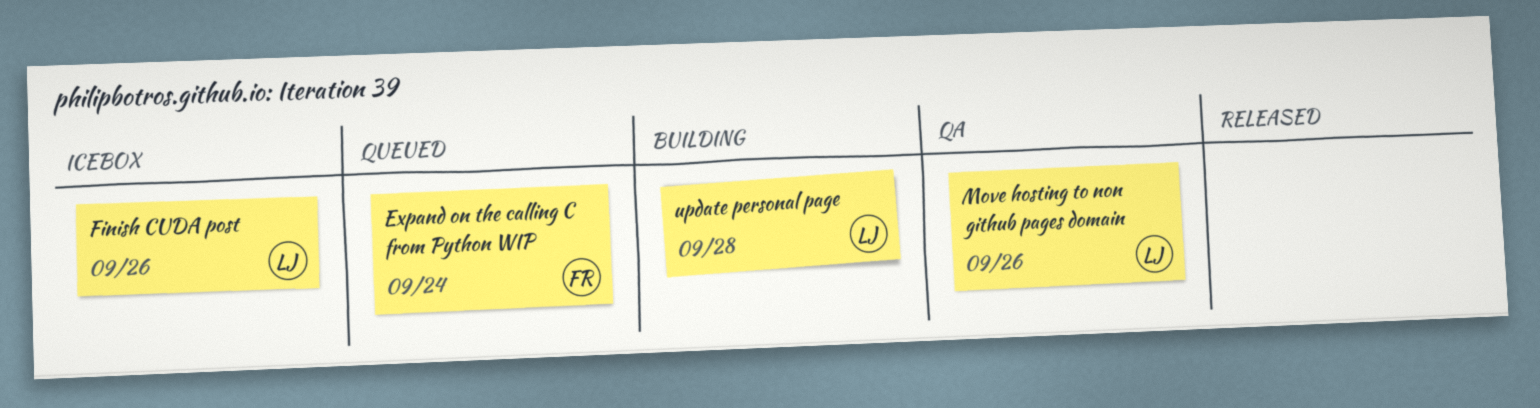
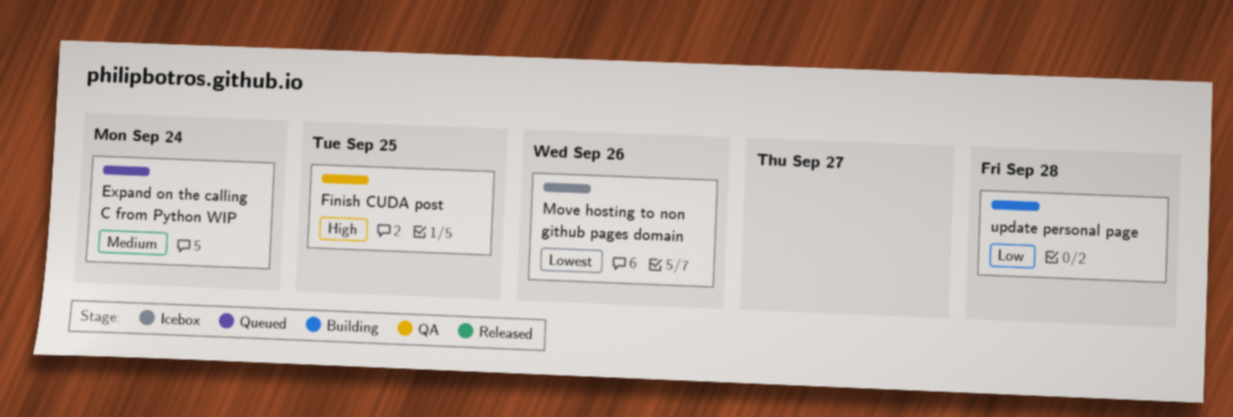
Finish CUDA post, status: Icebox -> QA
Finish CUDA post, due: Sep 26 -> Sep 25
Move hosting to non github pages domain, status: QA -> Icebox

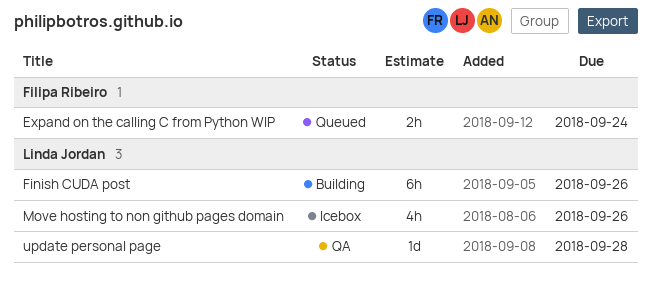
Finish CUDA post, status: QA -> Building
Finish CUDA post, due: Sep 25 -> Sep 26
update personal page, status: Building -> QA

